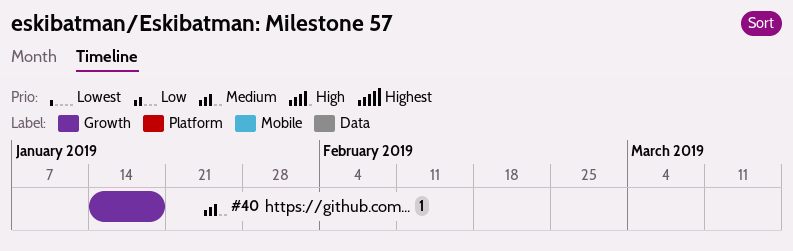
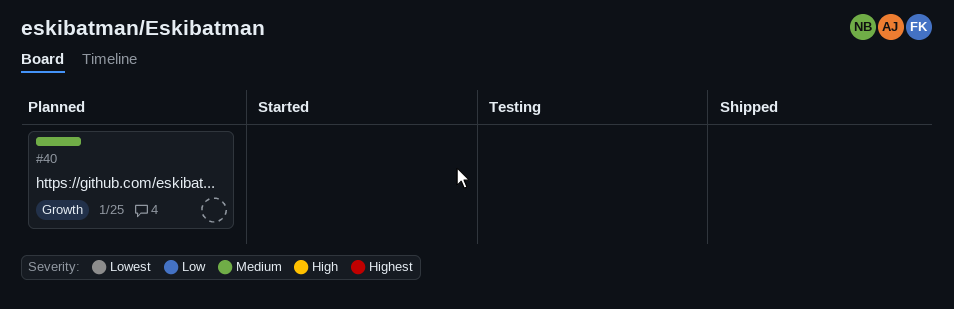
#40, due: Jan 18 -> Jan 25

